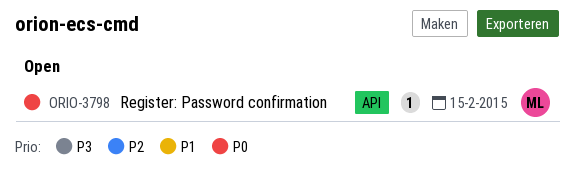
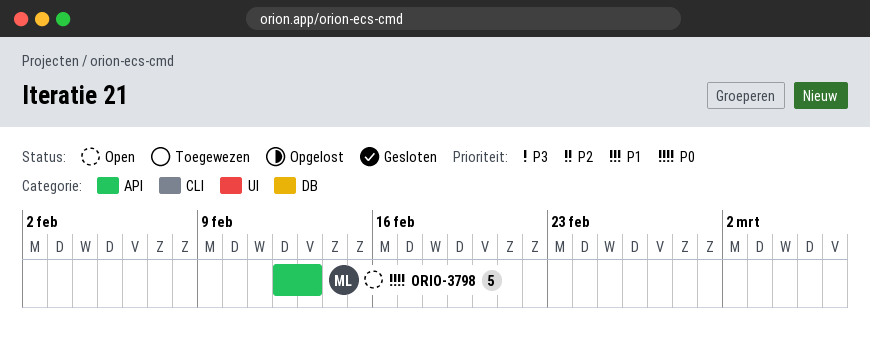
ORIO-3798, estimate: 1 -> 5
ORIO-3798, due: Feb 15 -> Feb 13

